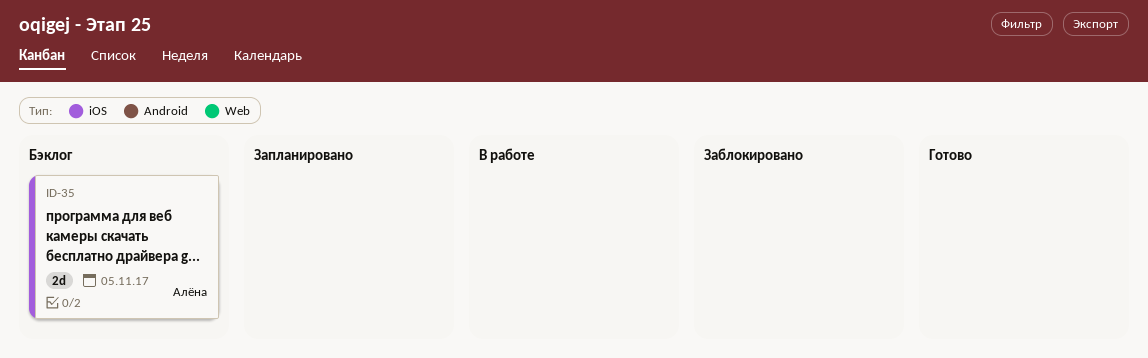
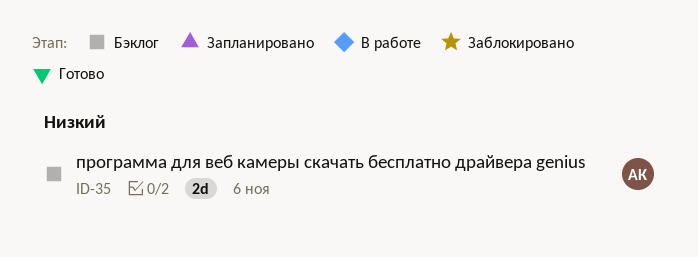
ID-35, due: Nov 5 -> Nov 6

